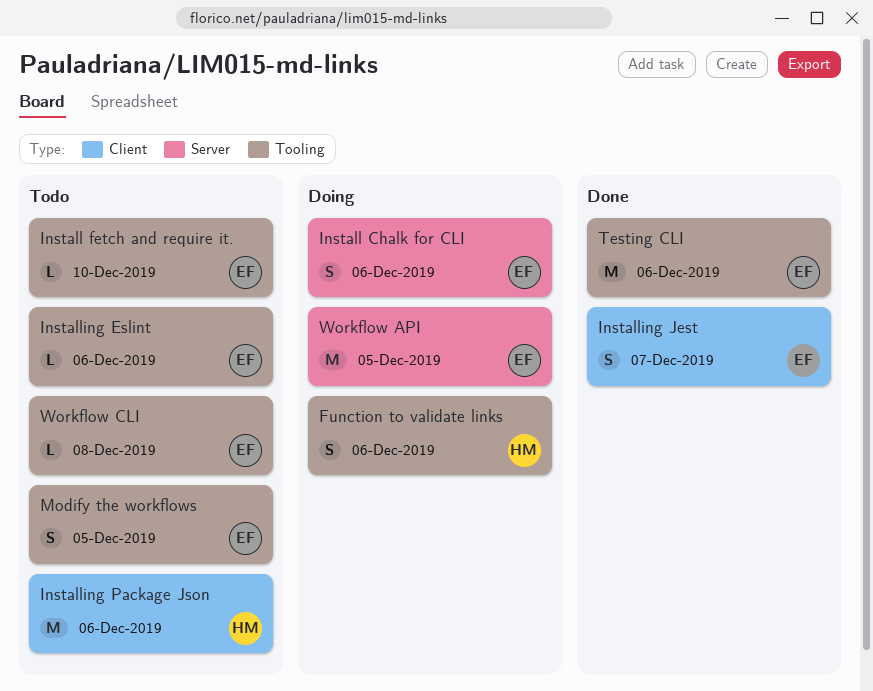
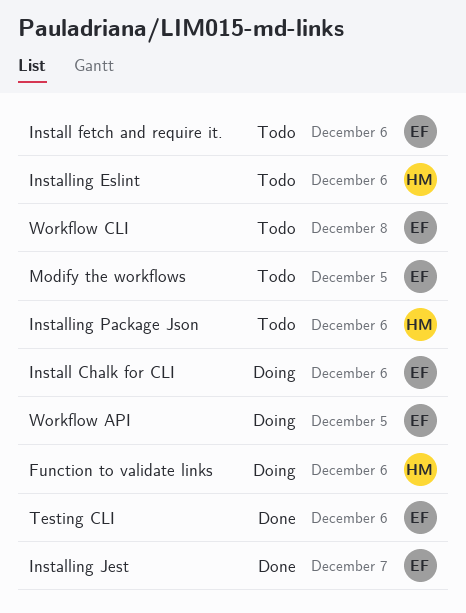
Install fetch and require it., due: Dec 10 -> Dec 6
Installing Eslint, owner: EF -> HM

